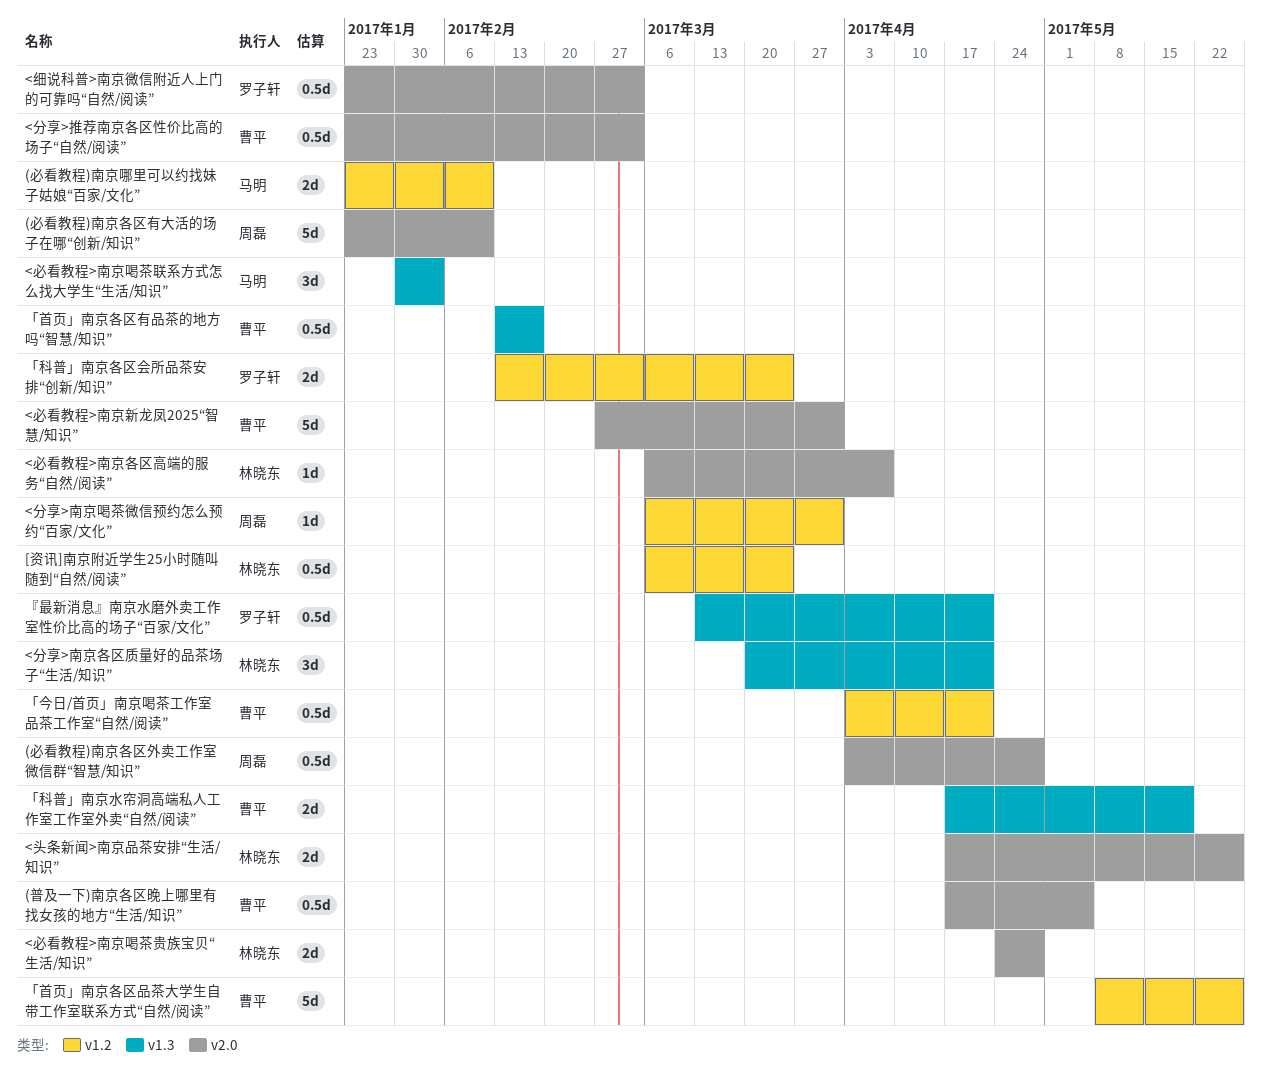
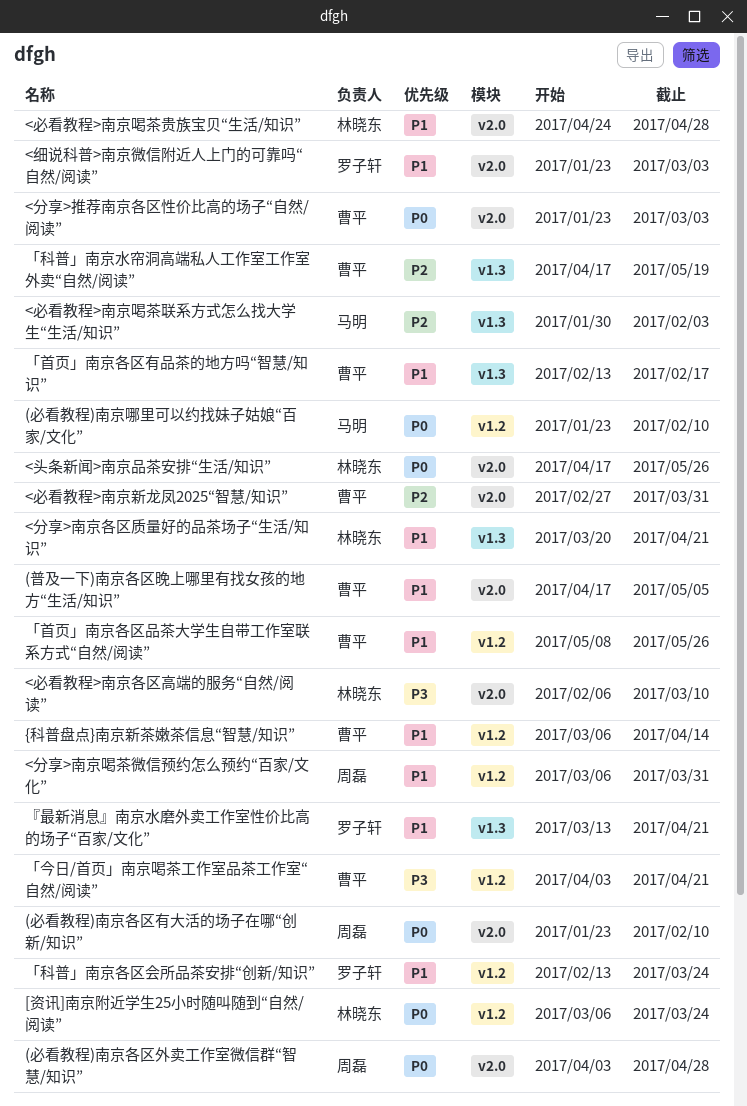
<必看教程>南京各区高端的服务“自然/阅读”, start: Mar 6 -> Feb 6
<必看教程>南京各区高端的服务“自然/阅读”, due: Apr 7 -> Mar 10
{科普盘点}南京新茶嫩茶信息“智慧/知识”: none -> present

